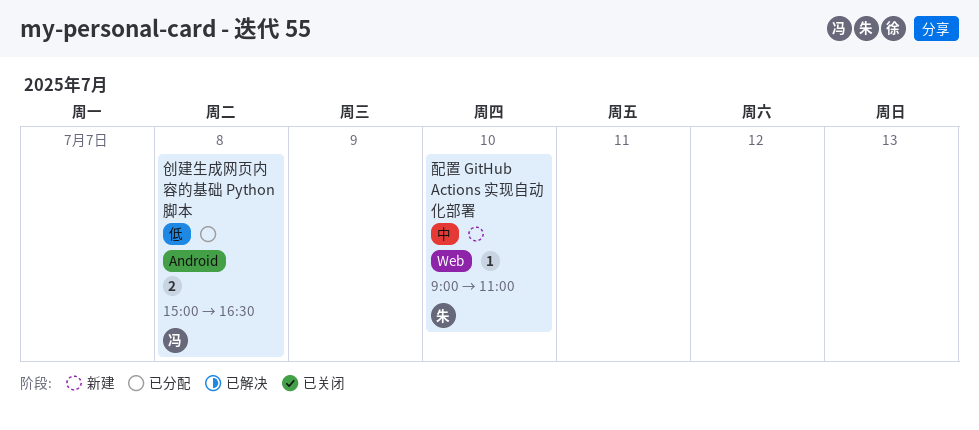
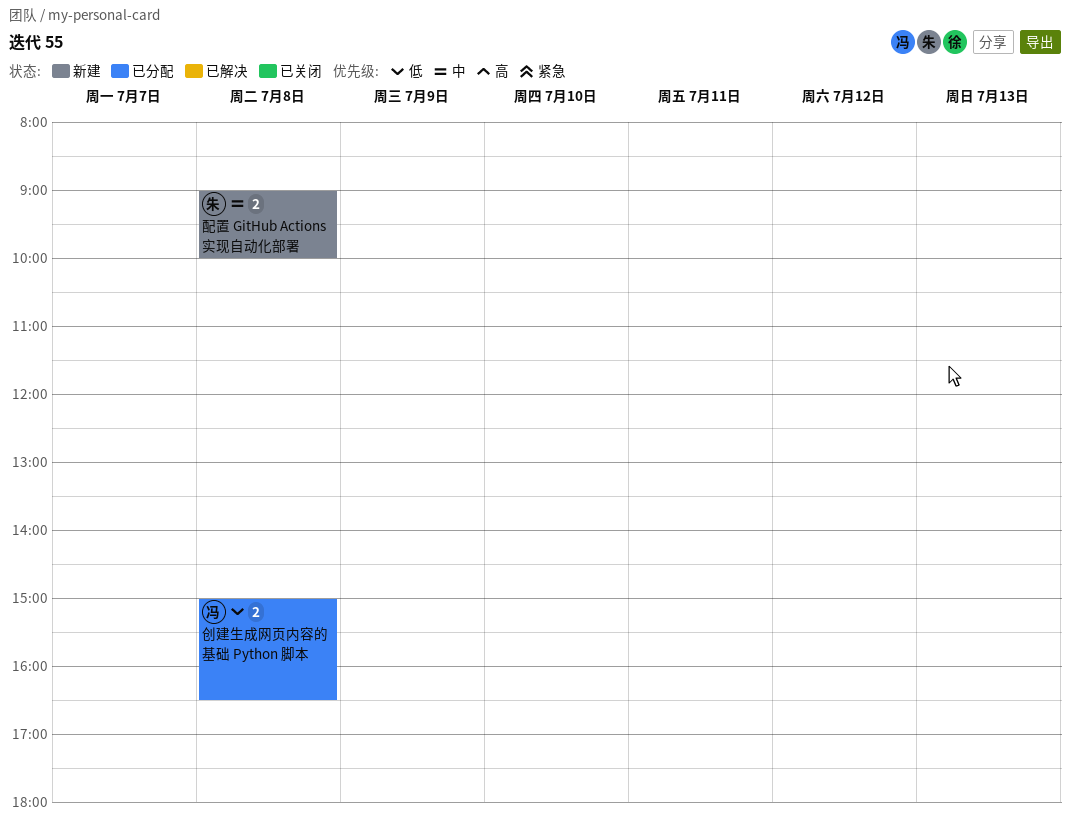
配置 GitHub Actions 实现自动化部署, estimate: 1 -> 2
配置 GitHub Actions 实现自动化部署, day: Jul 10 -> Jul 8
配置 GitHub Actions 实现自动化部署, ends: 11:00 -> 10:00

